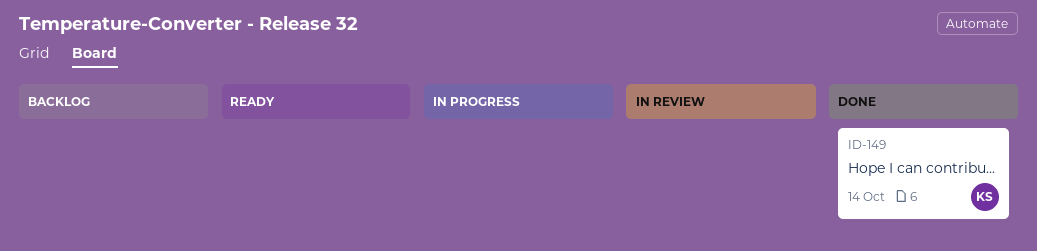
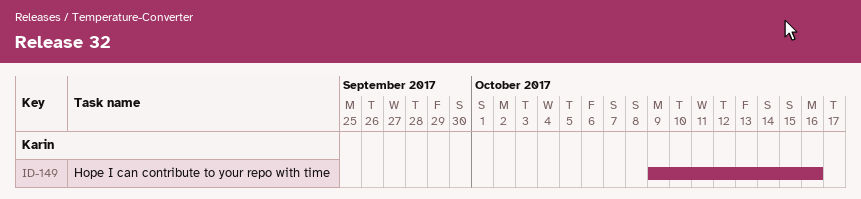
ID-149, due: Oct 14 -> Oct 16

